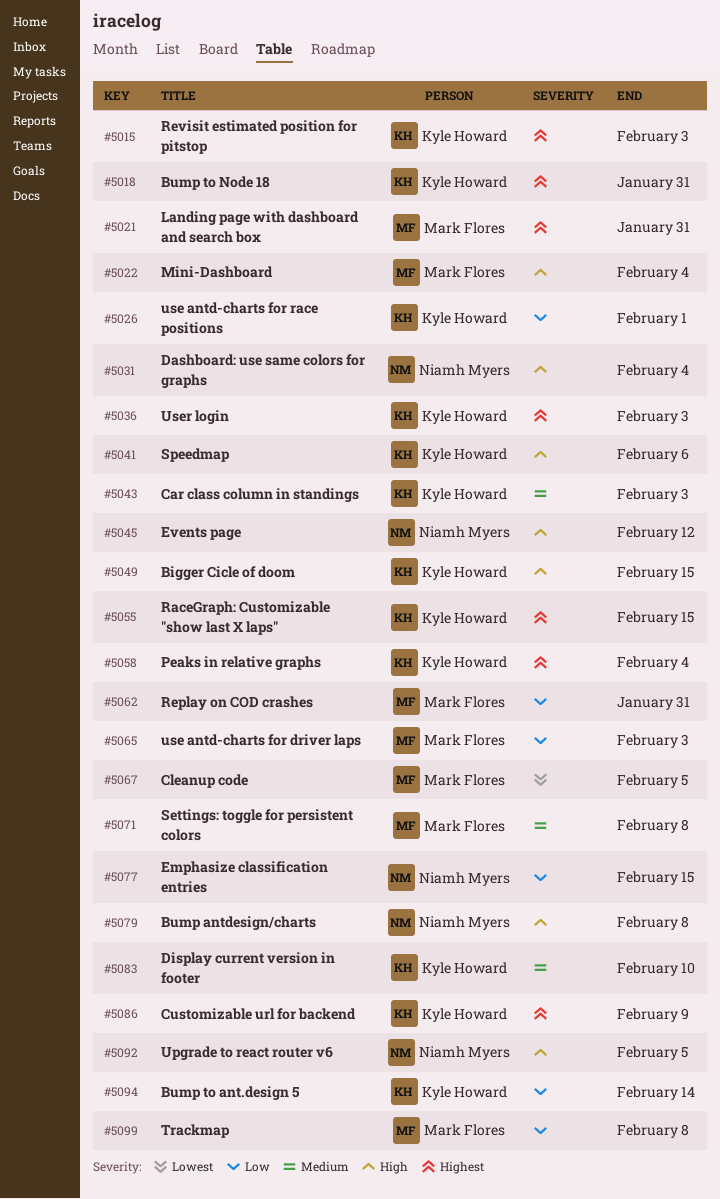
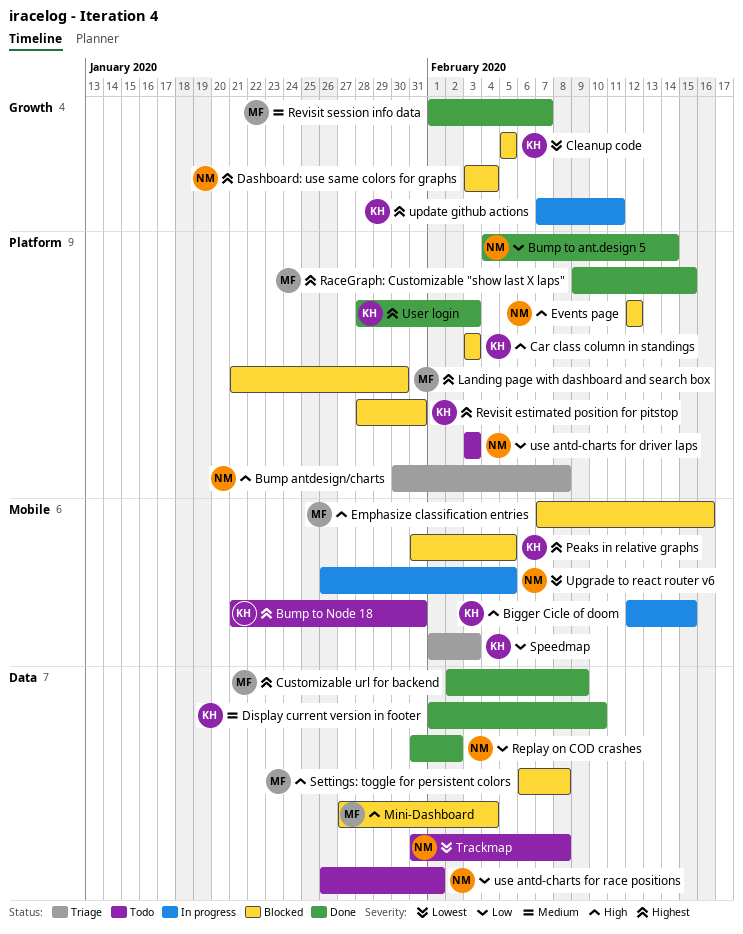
Bump to ant.design 5, owner: Kyle Howard -> Niamh Myers
Car class column in standings, priority: Medium -> High
Cleanup code, owner: Mark Flores -> Kyle Howard
Customizable url for backend, owner: Kyle Howard -> Mark Flores
Dashboard: use same colors for graphs, priority: High -> Highest
Emphasize classification entries, owner: Niamh Myers -> Mark Flores
Emphasize classification entries, priority: Low -> High
Emphasize classification entries, due: Feb 15 -> Feb 16
Landing page with dashboard and search box, due: Jan 31 -> Jan 30
Peaks in relative graphs, due: Feb 4 -> Feb 5
RaceGraph: Customizable "show last X laps", owner: Kyle Howard -> Mark Flores
Replay on COD crashes, owner: Mark Flores -> Niamh Myers
Replay on COD crashes, due: Jan 31 -> Feb 2
Revisit estimated position for pitstop, due: Feb 3 -> Jan 31
Revisit session info data: none -> present
Settings: toggle for persistent colors, priority: Medium -> High
Speedmap, priority: High -> Low
Speedmap, due: Feb 6 -> Feb 3
Trackmap, owner: Mark Flores -> Niamh Myers
Trackmap, priority: Low -> Lowest
update github actions: none -> present
Upgrade to react router v6, priority: High -> Lowest
use antd-charts for driver laps, owner: Mark Flores -> Niamh Myers
use antd-charts for race positions, owner: Kyle Howard -> Niamh Myers

